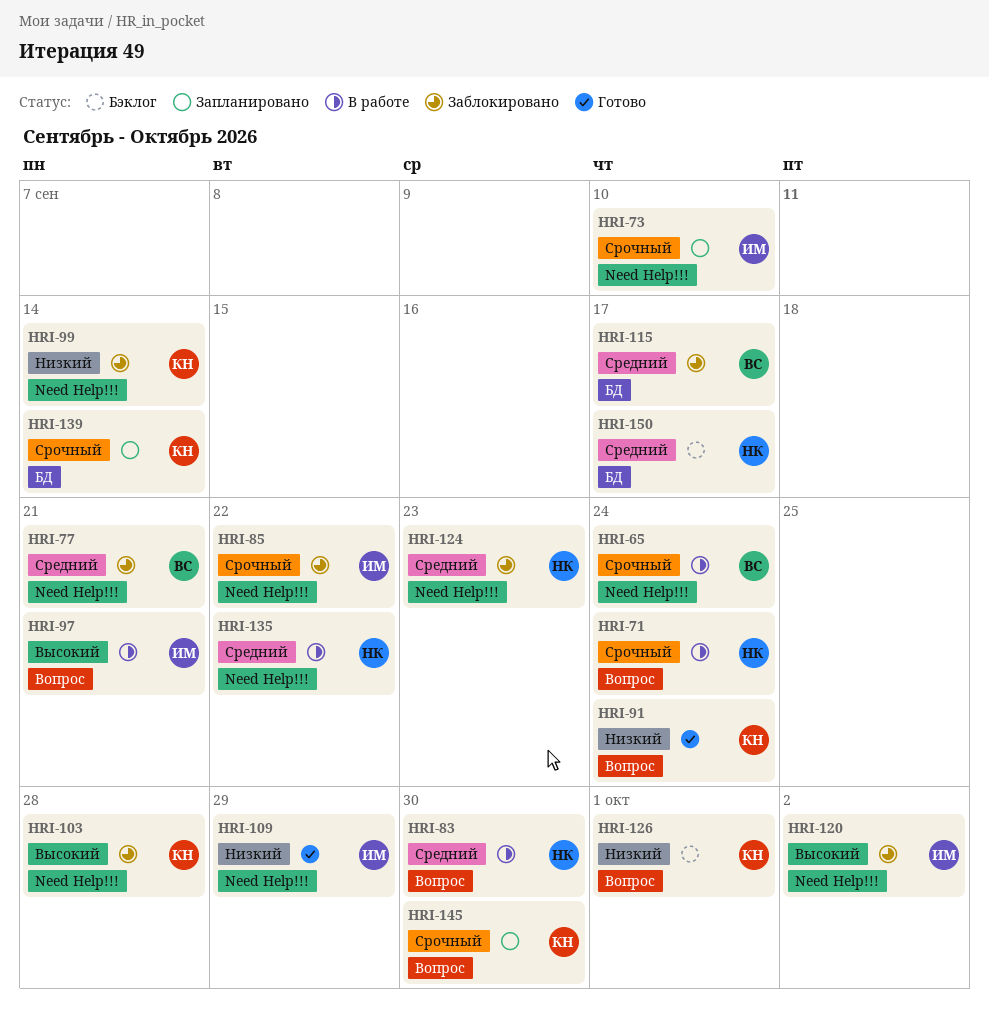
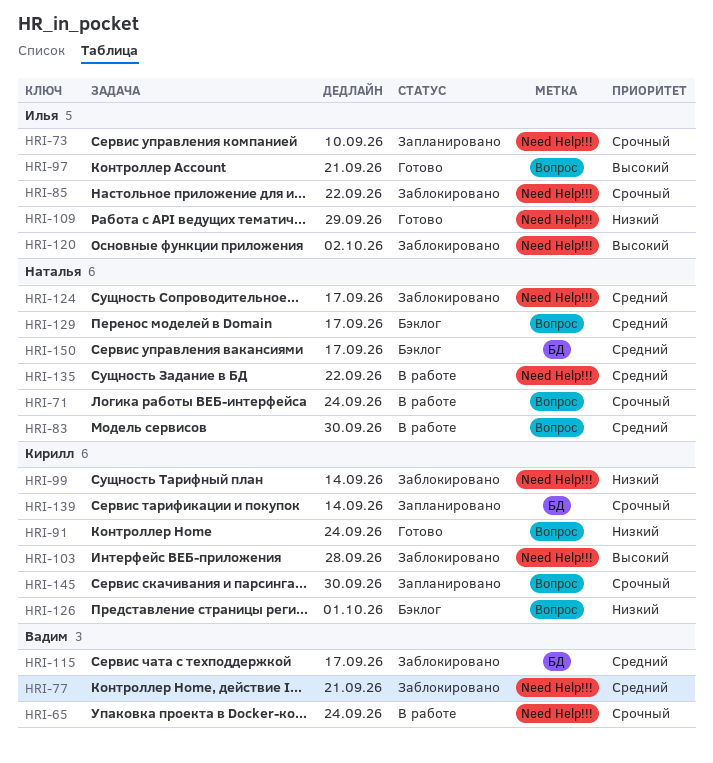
HRI-97, status: В работе -> Готово
HRI-124, due: Sep 23 -> Sep 17
HRI-129: none -> present

